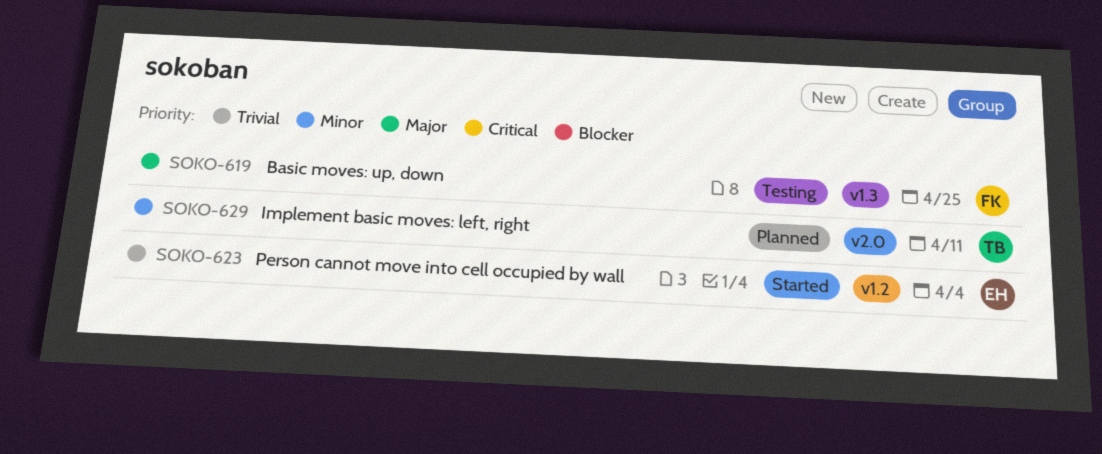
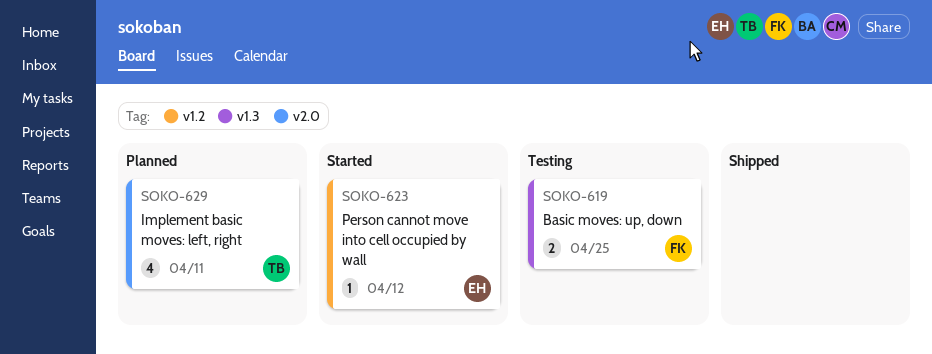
SOKO-623, due: Apr 4 -> Apr 12

